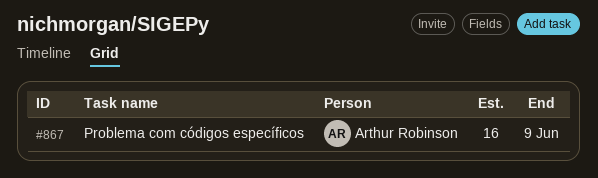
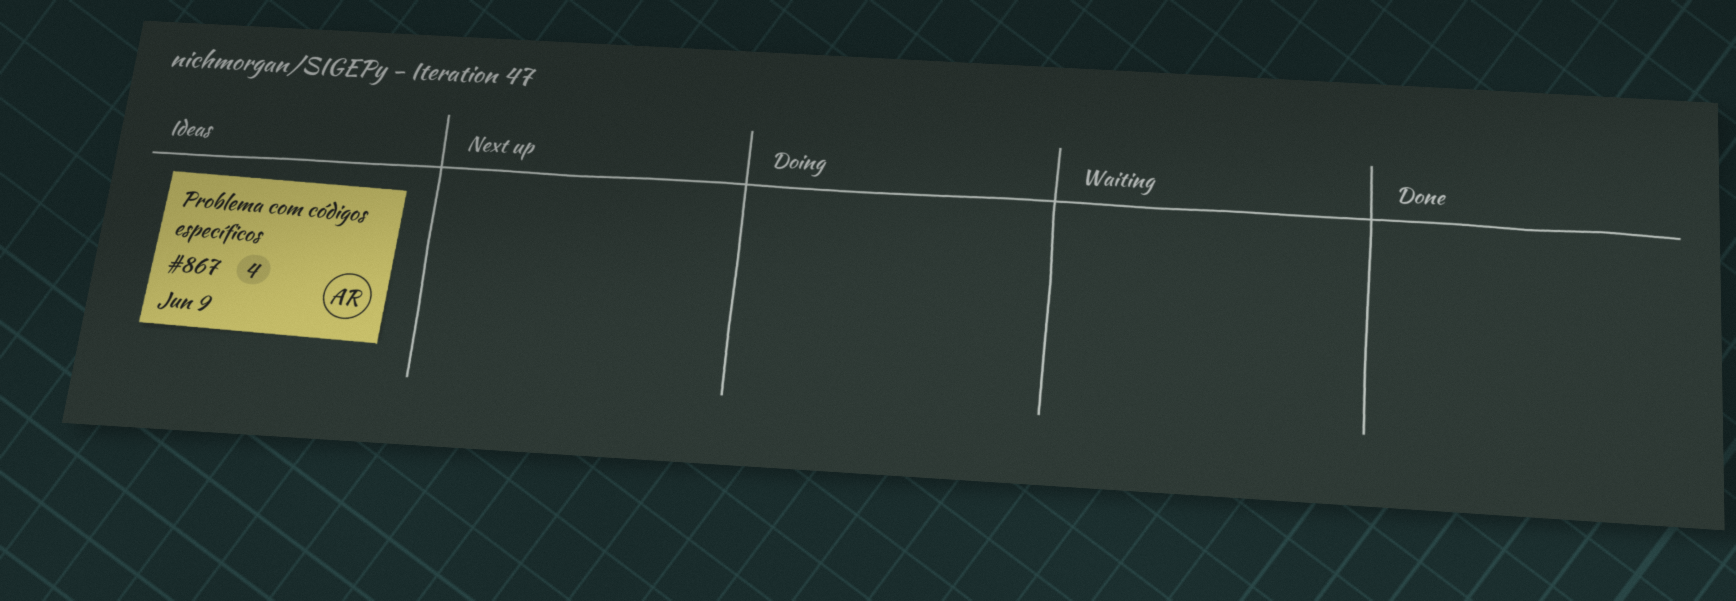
#867, estimate: 16 -> 4

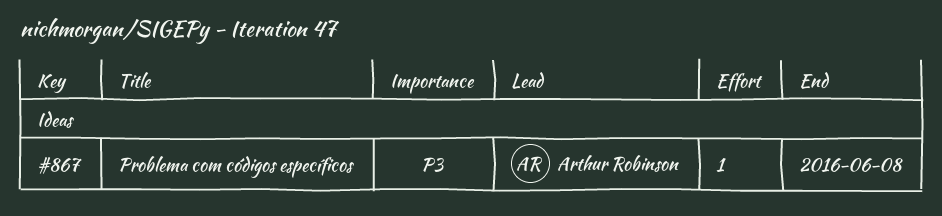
#867, estimate: 4 -> 1
#867, due: Jun 9 -> Jun 8

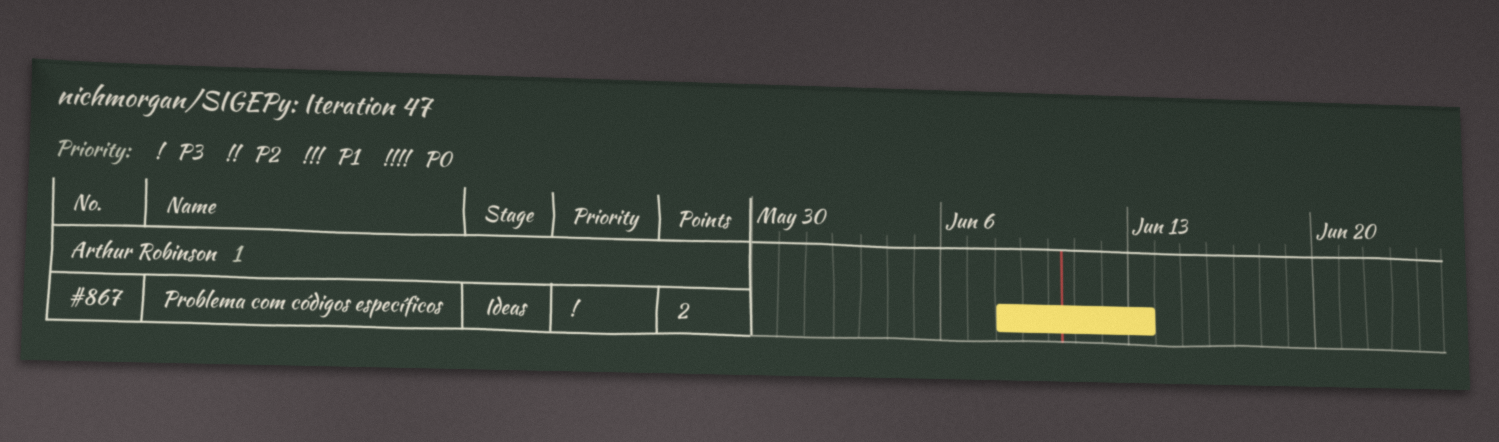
#867, estimate: 1 -> 2
#867, due: Jun 8 -> Jun 13

